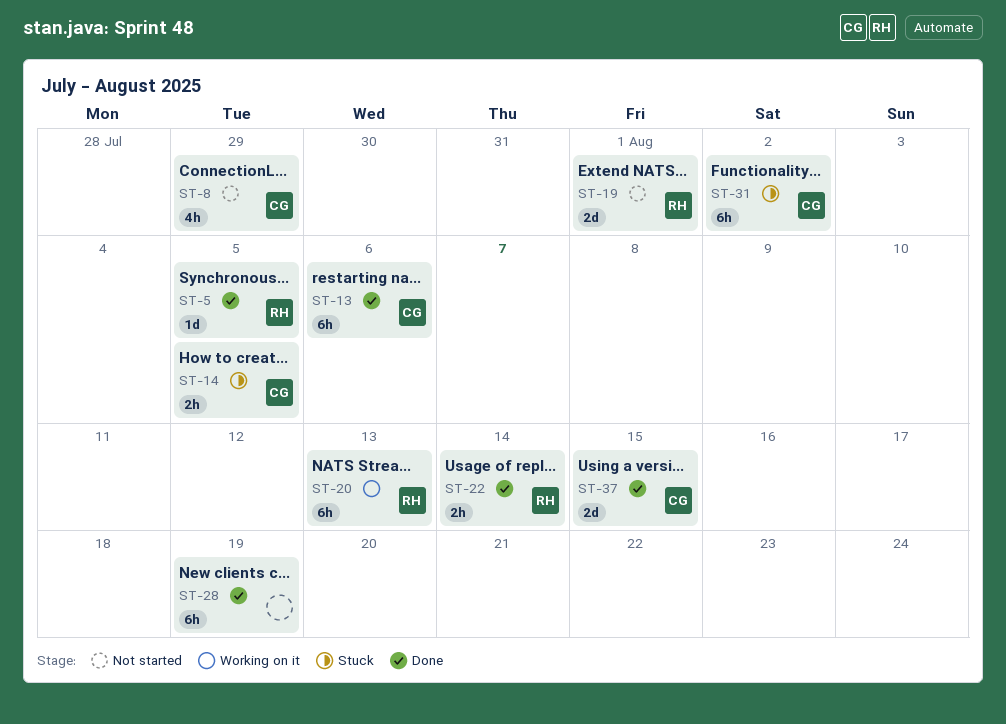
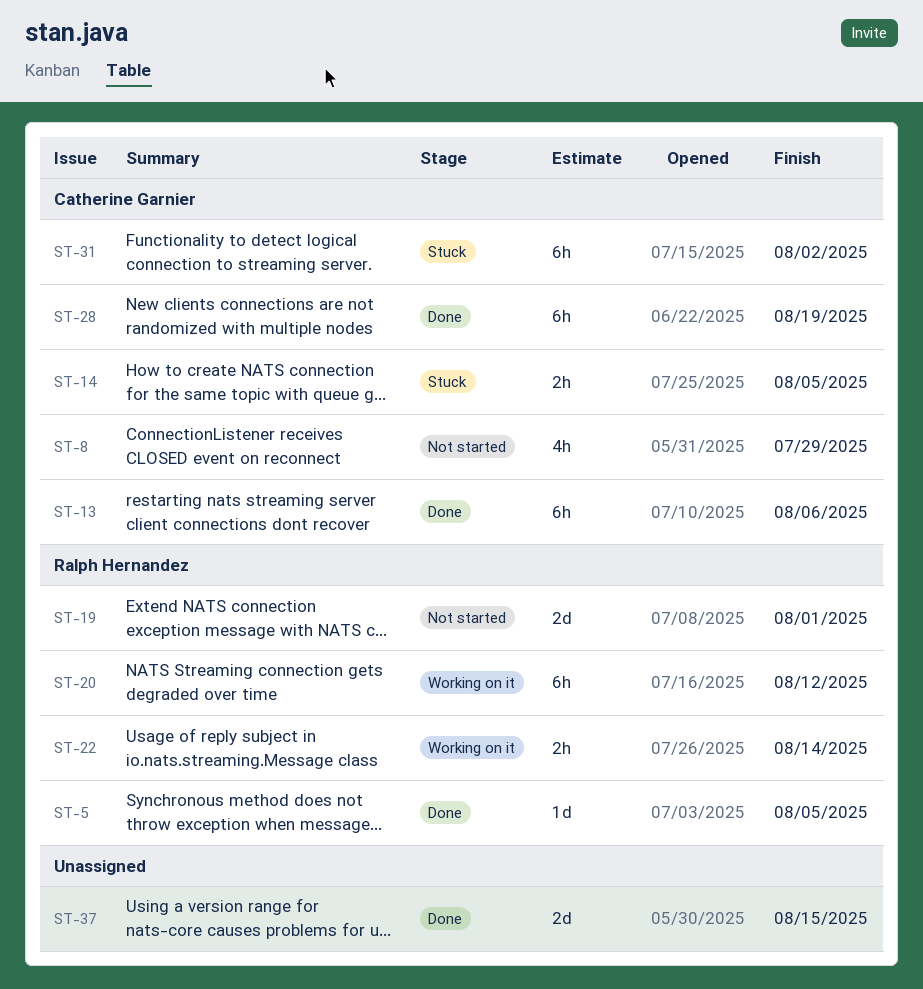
ST-20, due: Aug 13 -> Aug 12
ST-22, status: Done -> Working on it
ST-28, owner: none -> Catherine Garnier
ST-37, owner: Catherine Garnier -> none

